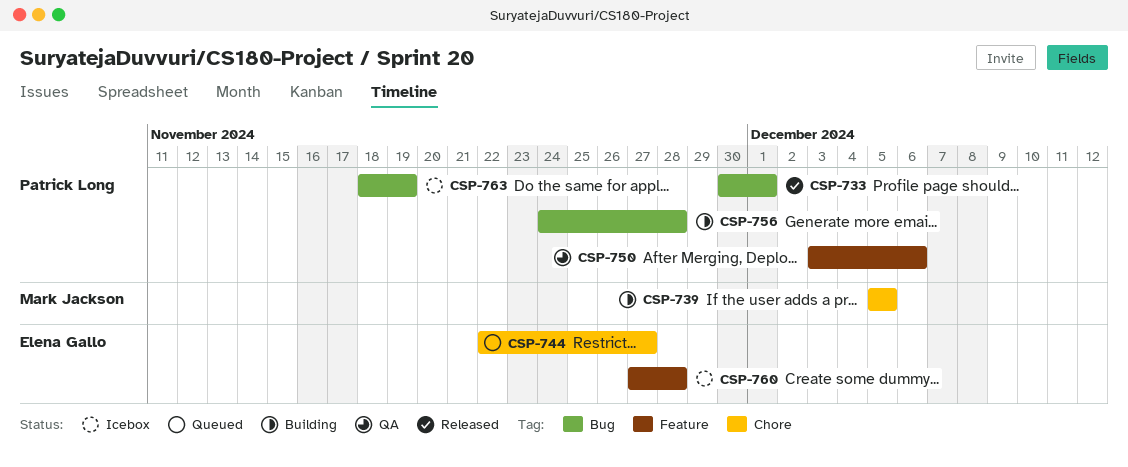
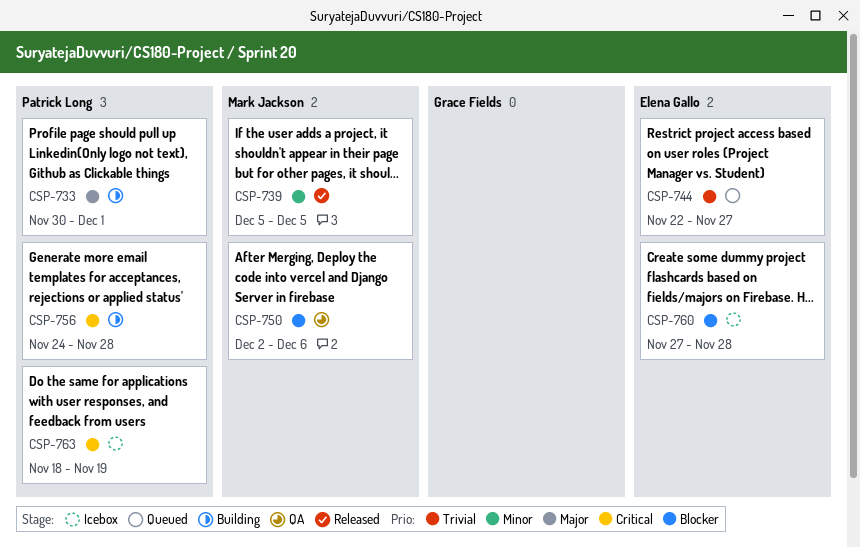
CSP-733, status: Released -> Building
CSP-739, status: Building -> Released
CSP-750, owner: Patrick Long -> Mark Jackson
CSP-750, start: Dec 3 -> Dec 2

